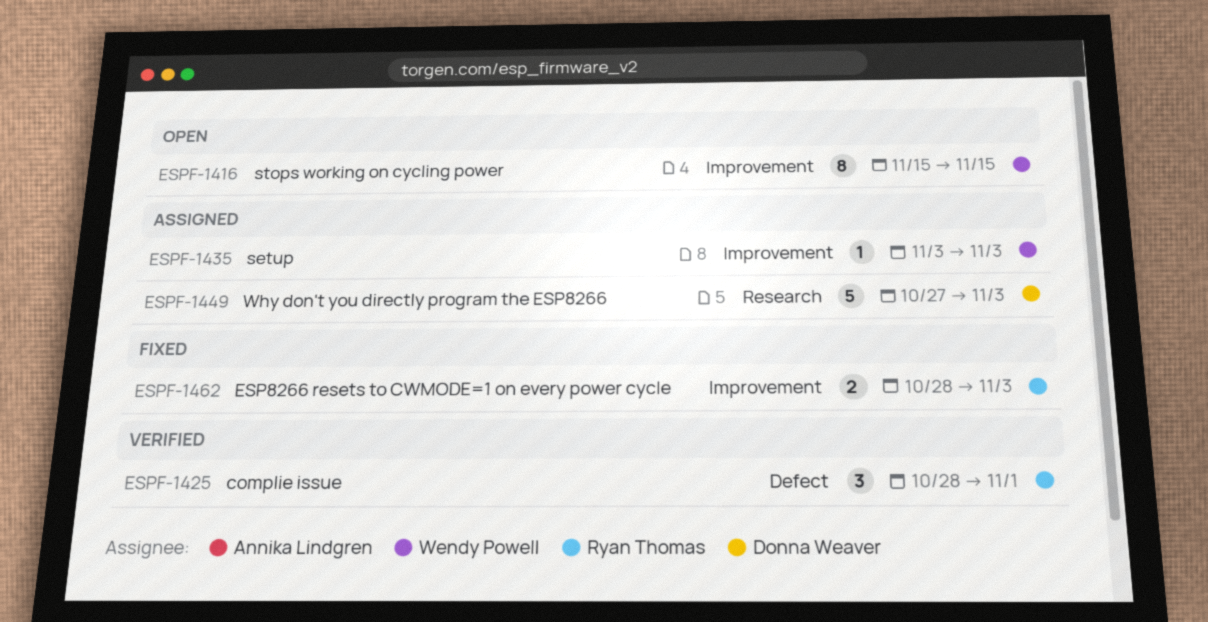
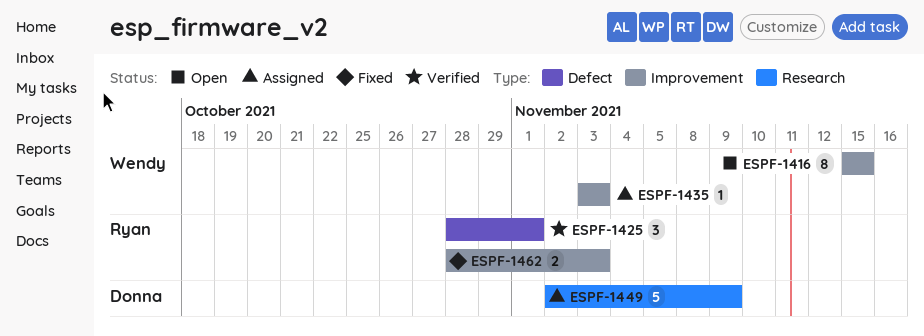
ESPF-1449, start: Oct 27 -> Nov 2
ESPF-1449, due: Nov 3 -> Nov 9

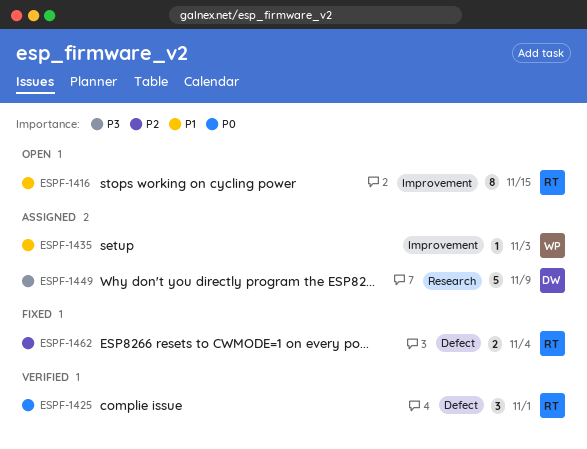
ESPF-1416, owner: Wendy -> Ryan
ESPF-1462, label: Improvement -> Defect
ESPF-1462, due: Nov 3 -> Nov 4

